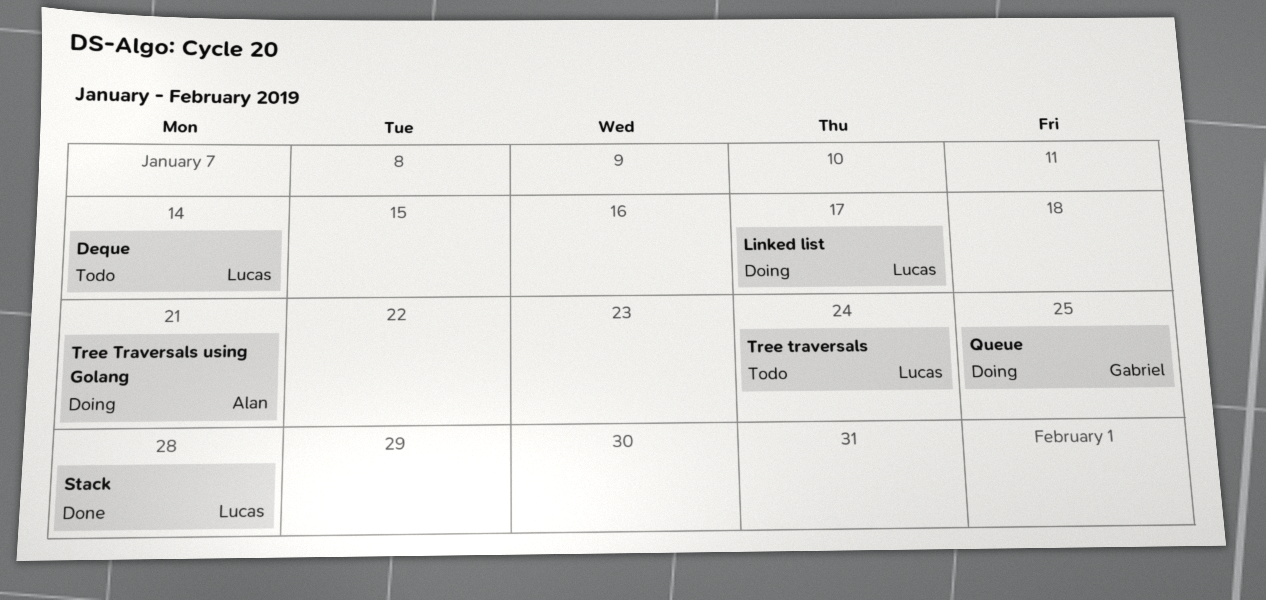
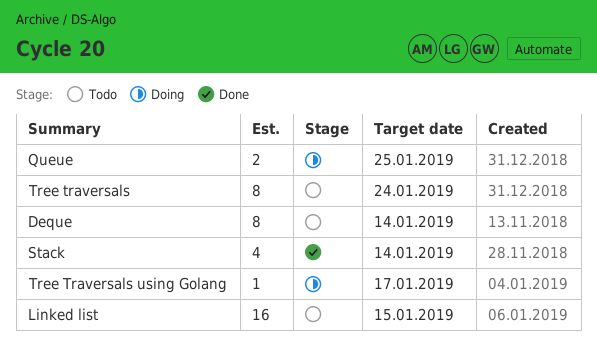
Linked list, status: Doing -> Todo
Linked list, due: Jan 17 -> Jan 15
Stack, due: Jan 28 -> Jan 14
Tree Traversals using Golang, due: Jan 21 -> Jan 17

